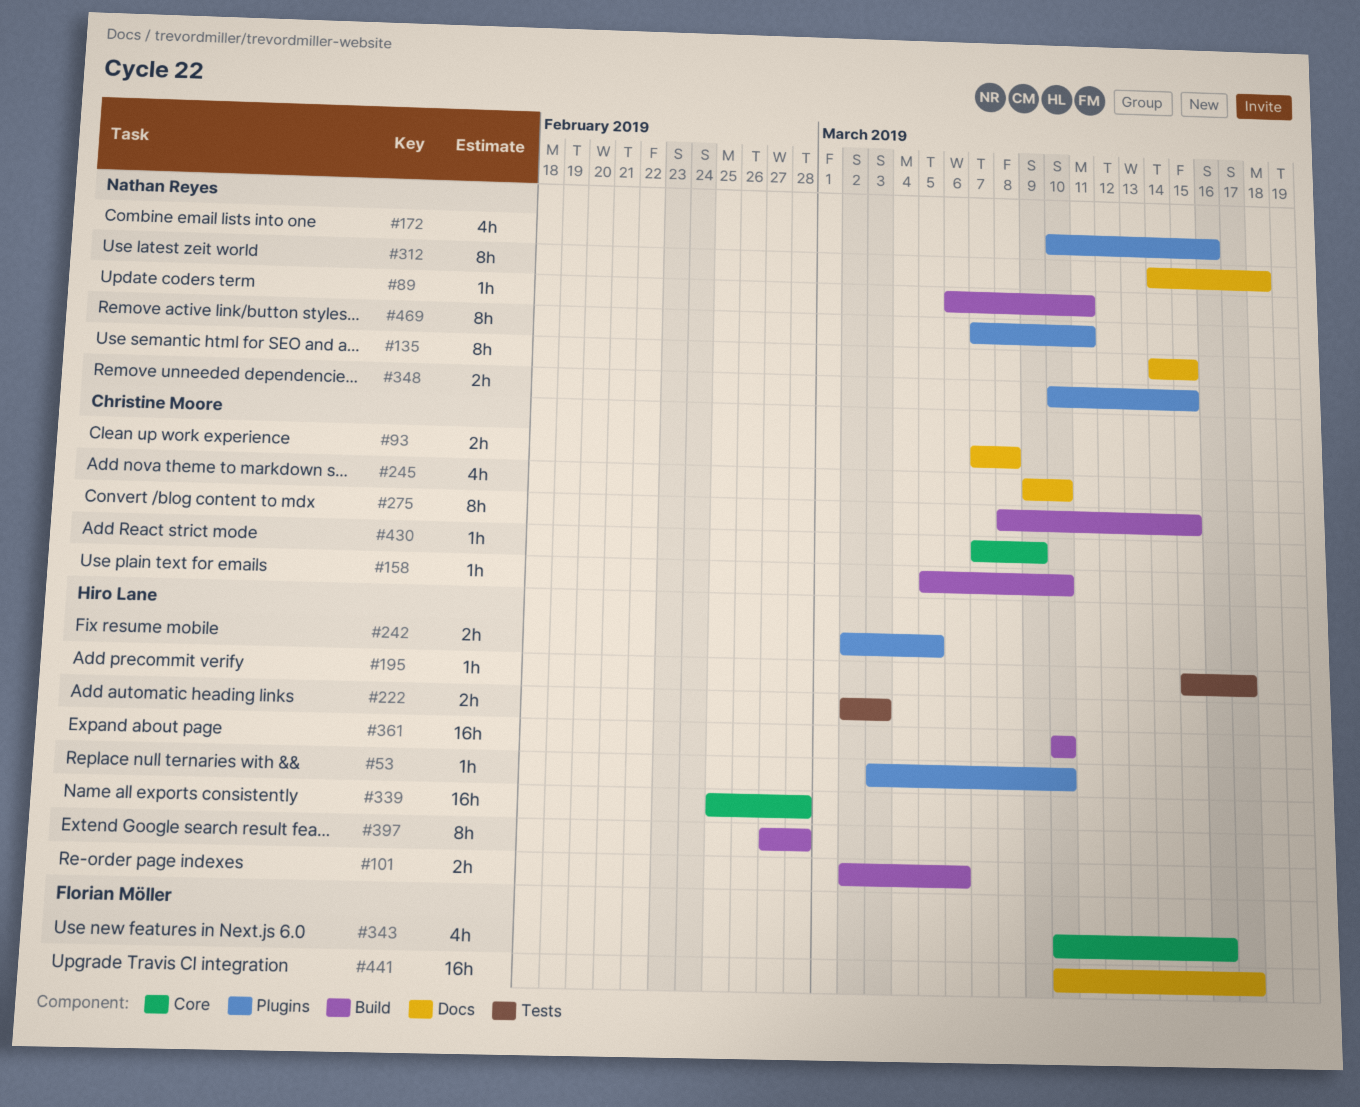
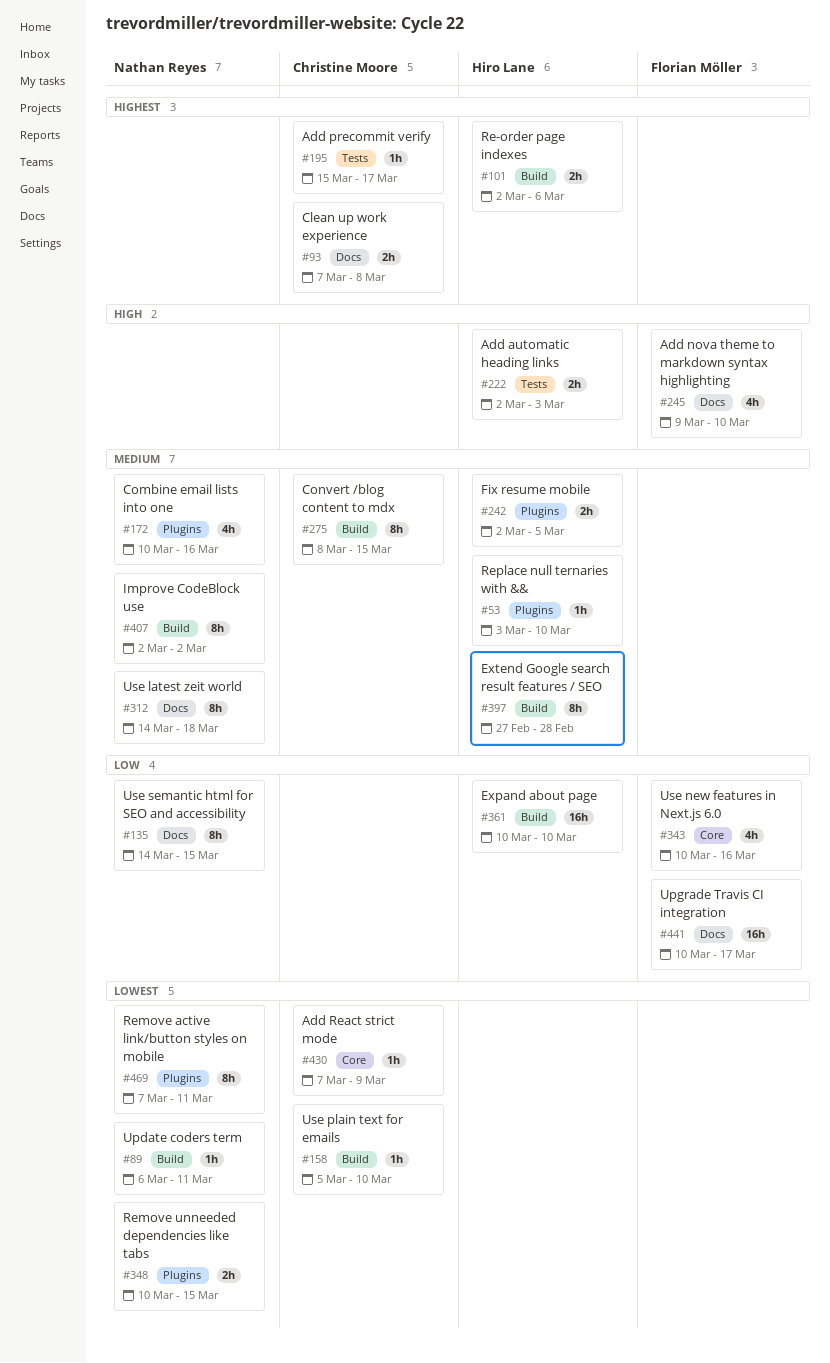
#195, owner: Hiro Lane -> Christine Moore
#245, owner: Christine Moore -> Florian Möller
#339: present -> none
#407: none -> present

